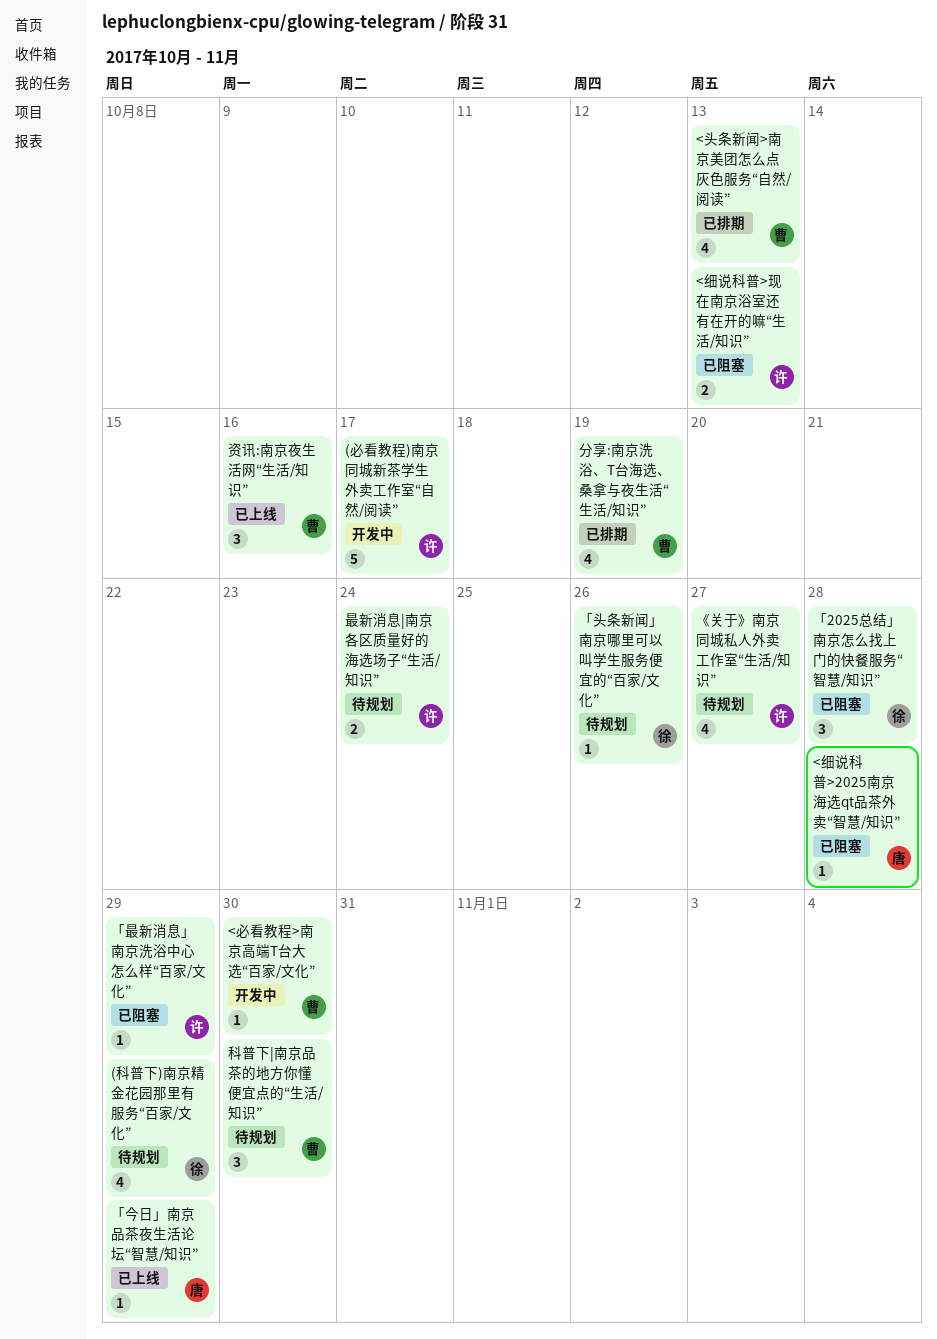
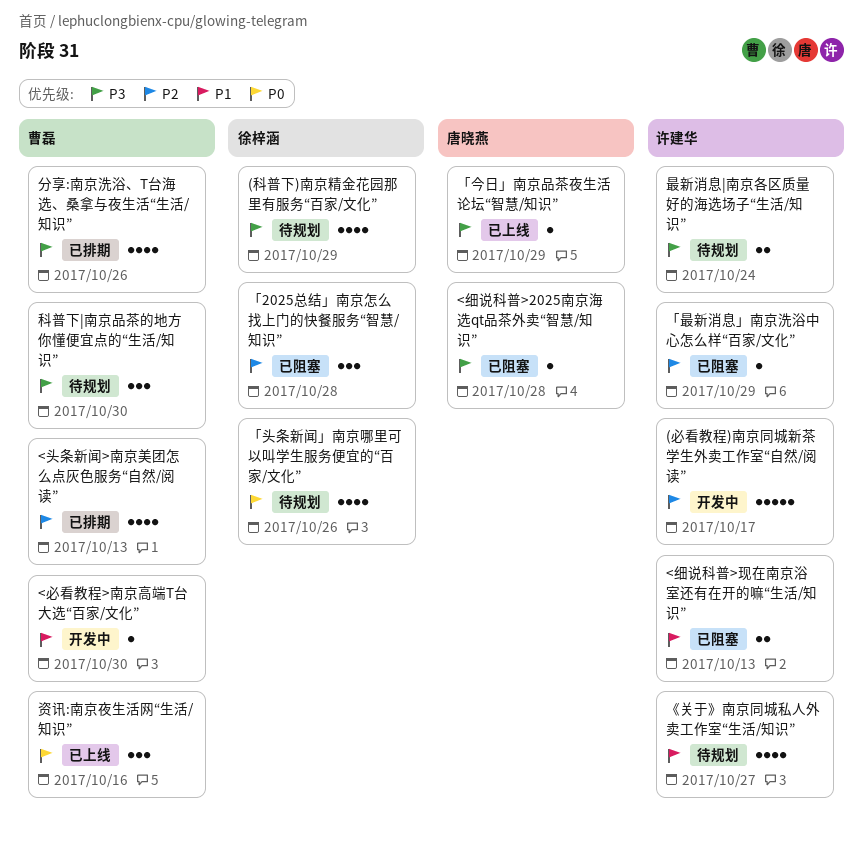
「头条新闻」南京哪里可以叫学生服务便宜的“百家/文化”, estimate: 1 -> 4
分享:南京洗浴、T台海选、桑拿与夜生活“生活/知识”, due: Oct 19 -> Oct 26

